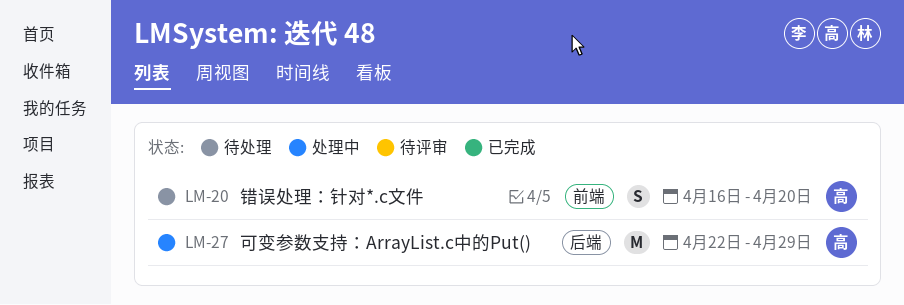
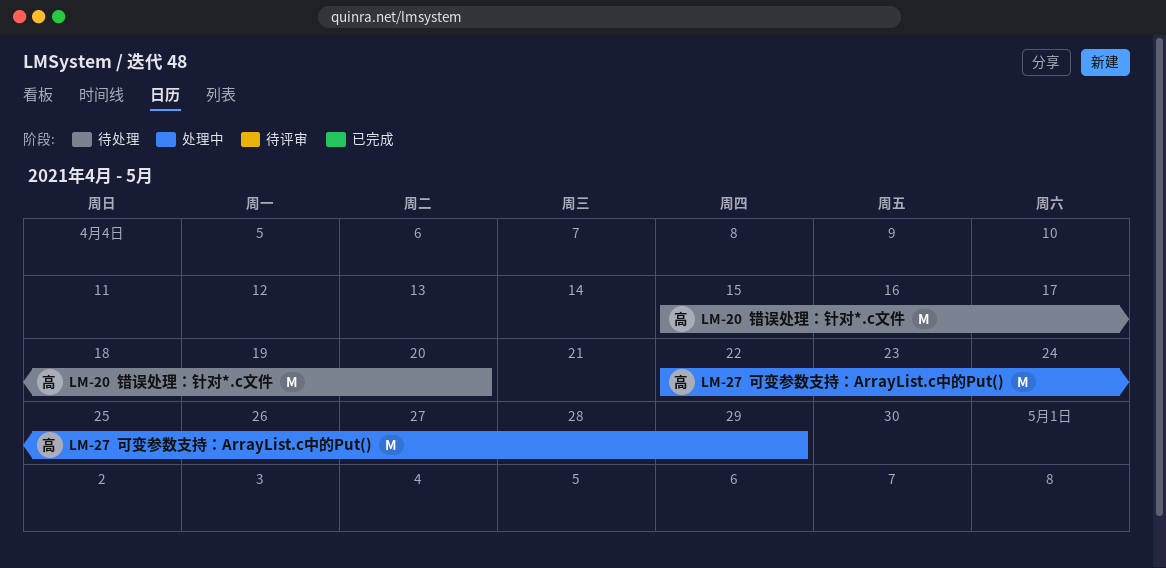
LM-20, estimate: S -> M
LM-20, start: Apr 16 -> Apr 15

